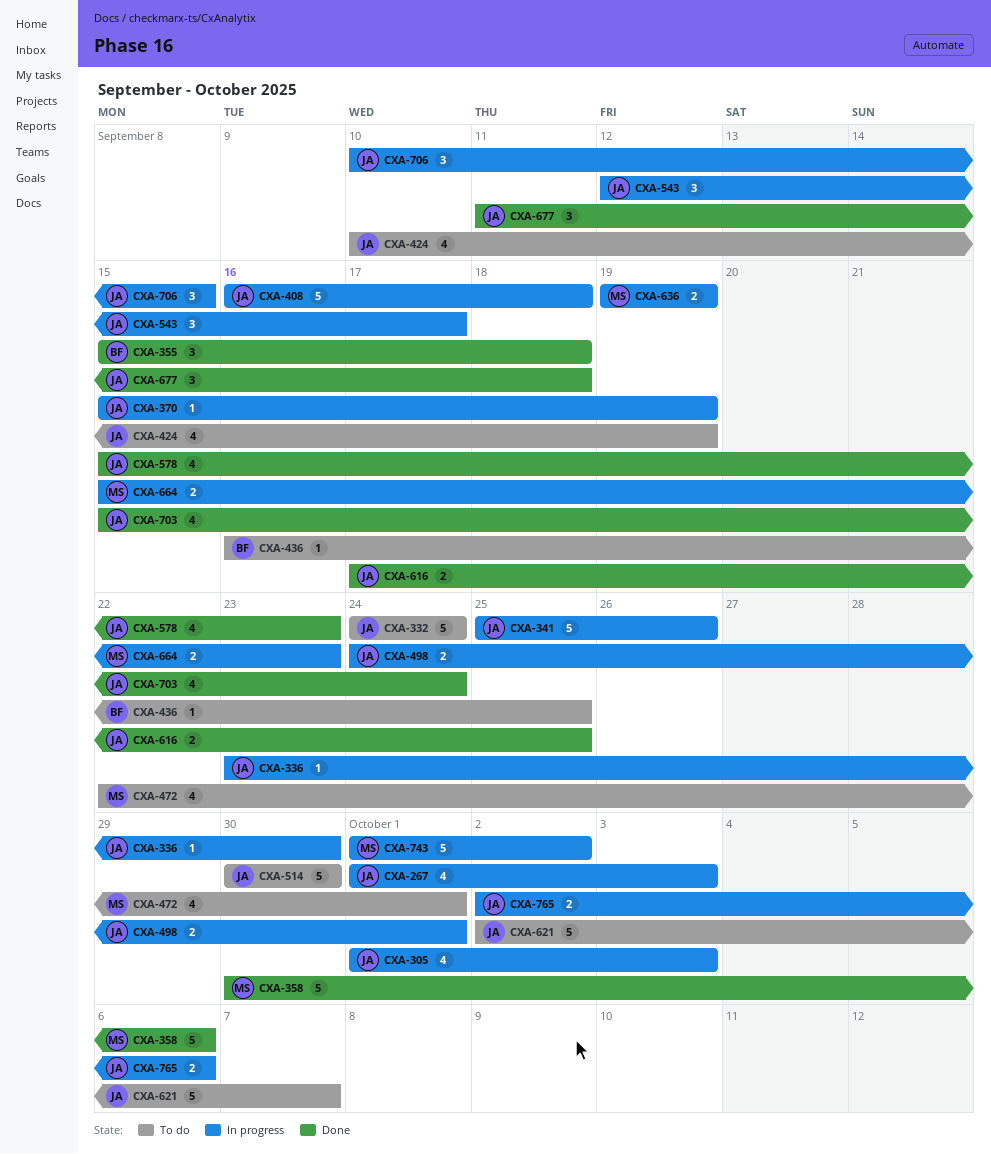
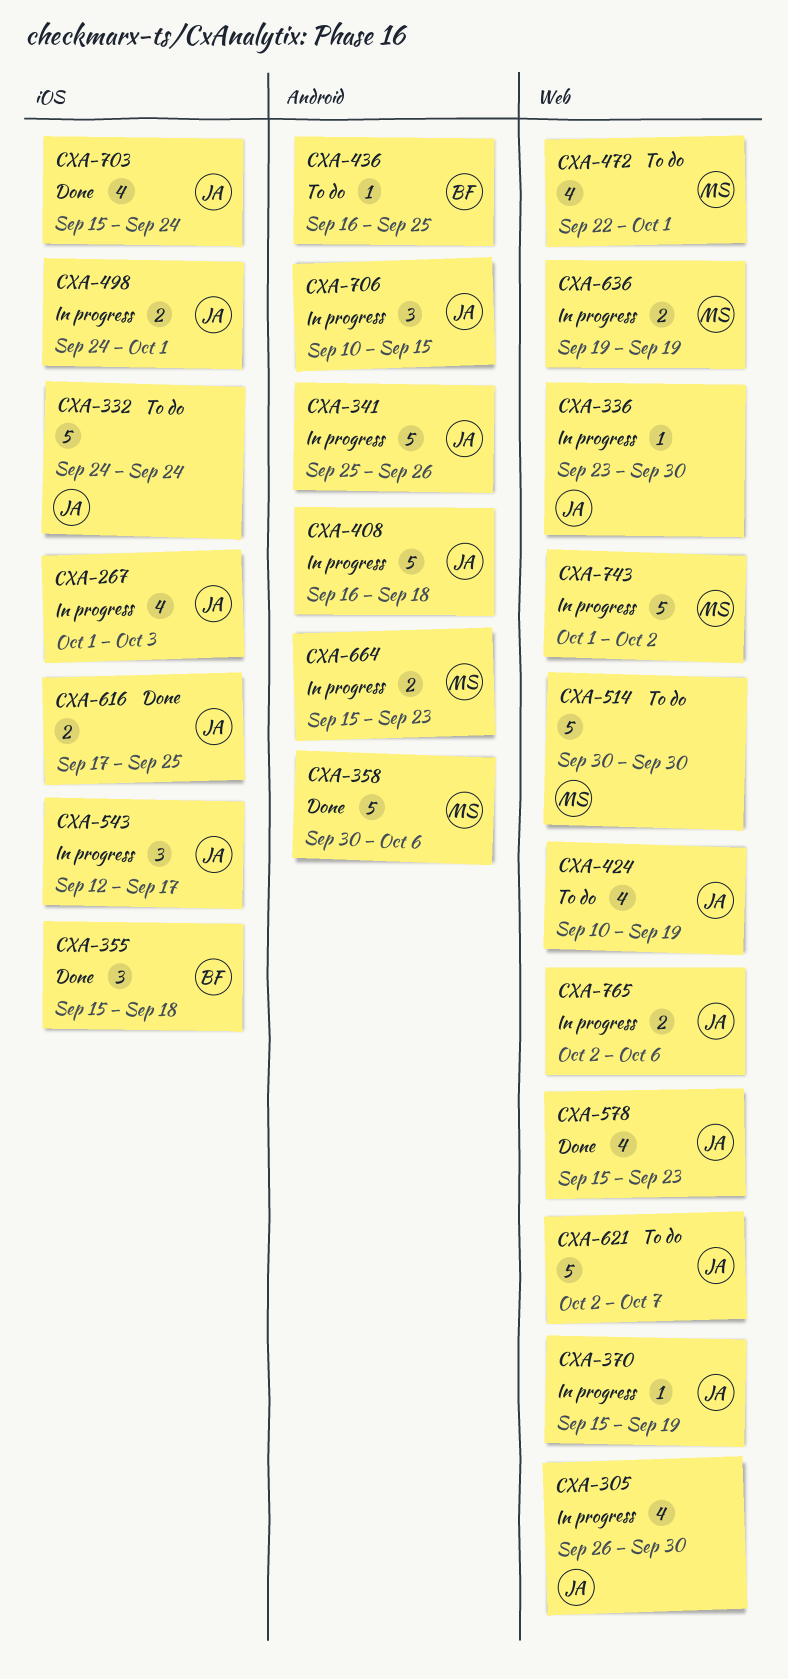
CXA-305, start: Oct 1 -> Sep 26
CXA-305, due: Oct 3 -> Sep 30
CXA-514, owner: JA -> MS
CXA-677: present -> none

